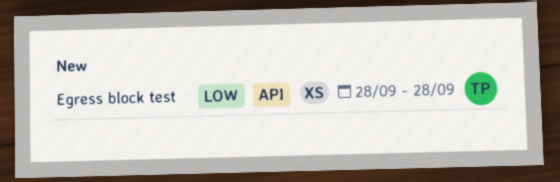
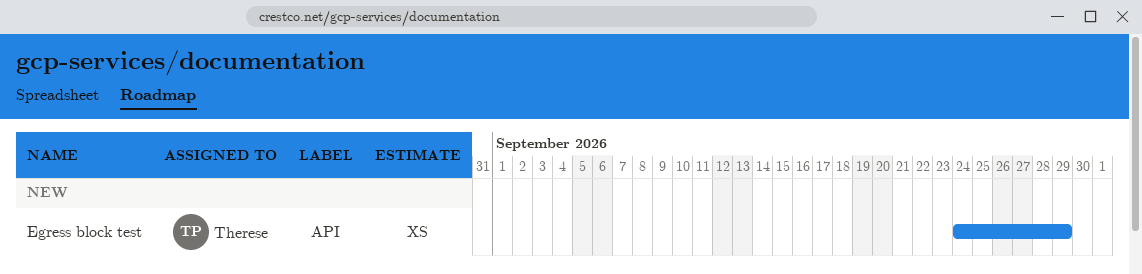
Egress block test, start: Sep 28 -> Sep 24
Egress block test, due: Sep 28 -> Sep 29

